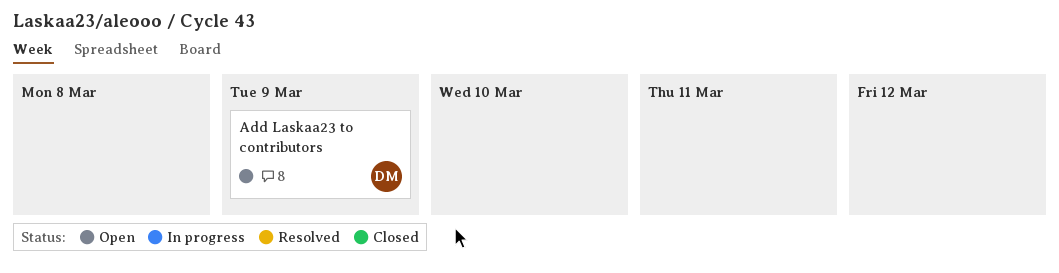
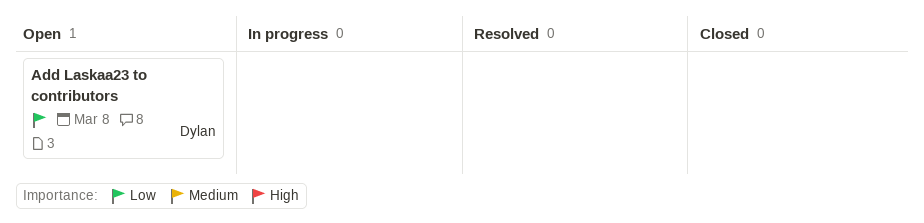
Add Laskaa23 to contributors, due: Mar 9 -> Mar 8

